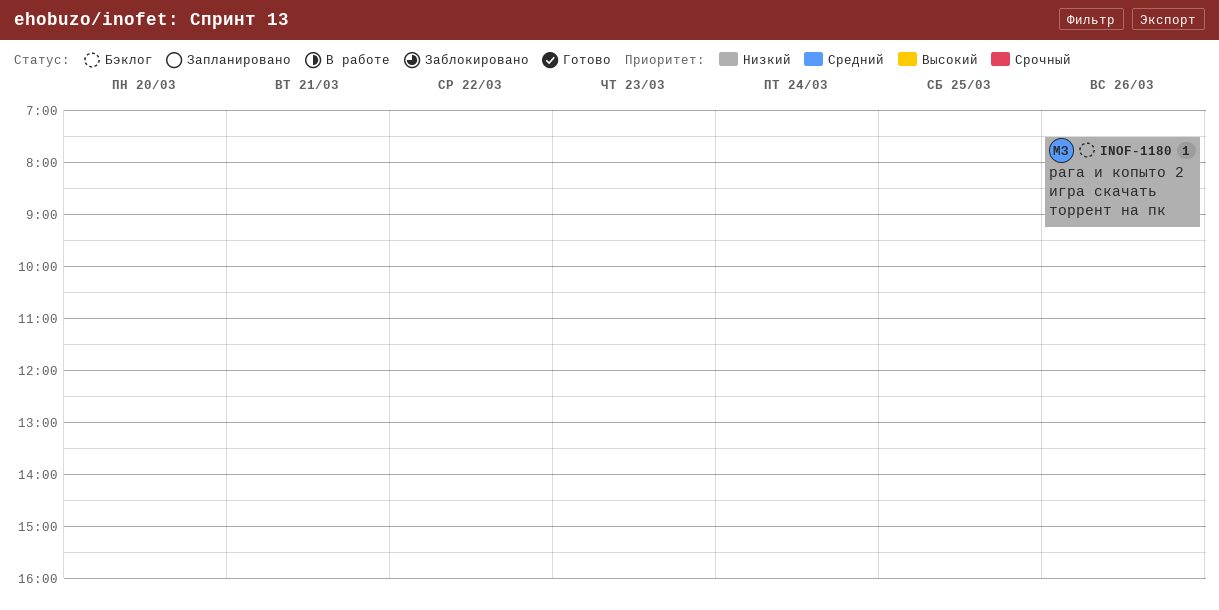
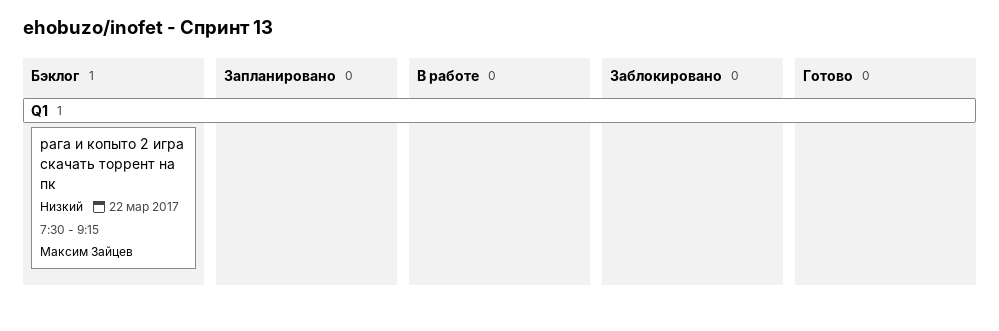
рага и копыто 2 игра скачать торрент на пк, day: Mar 26 -> Mar 22

